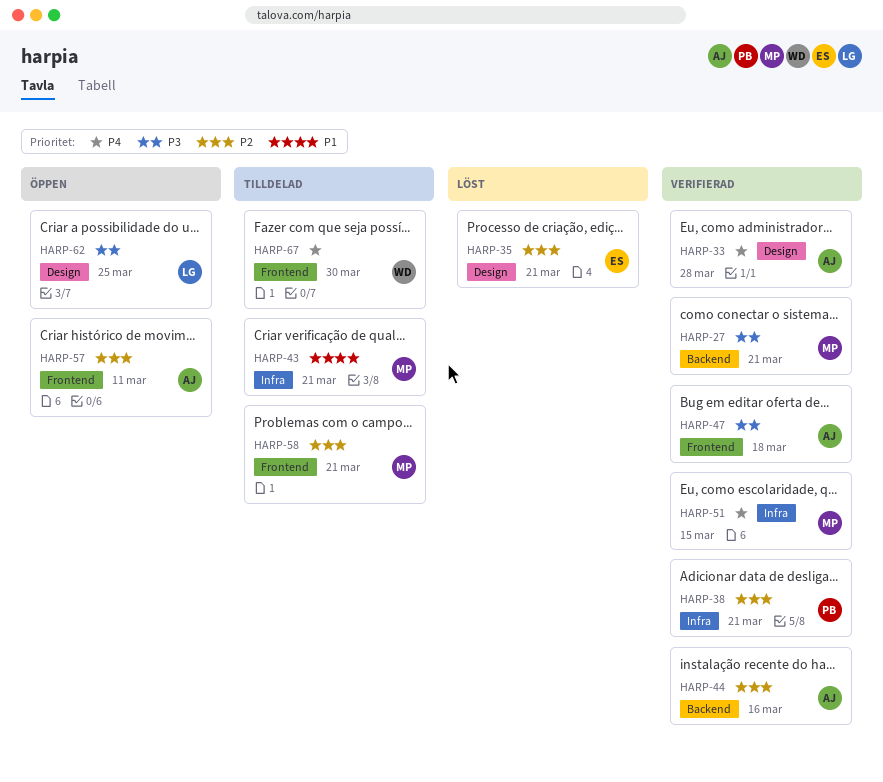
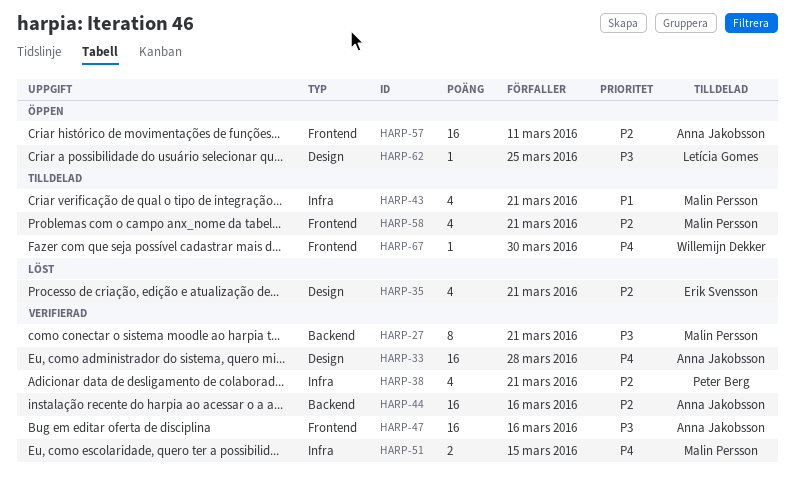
HARP-47, due: Mar 18 -> Mar 16

